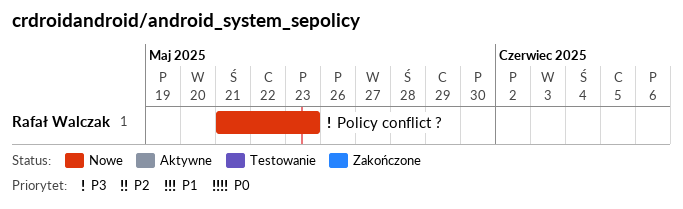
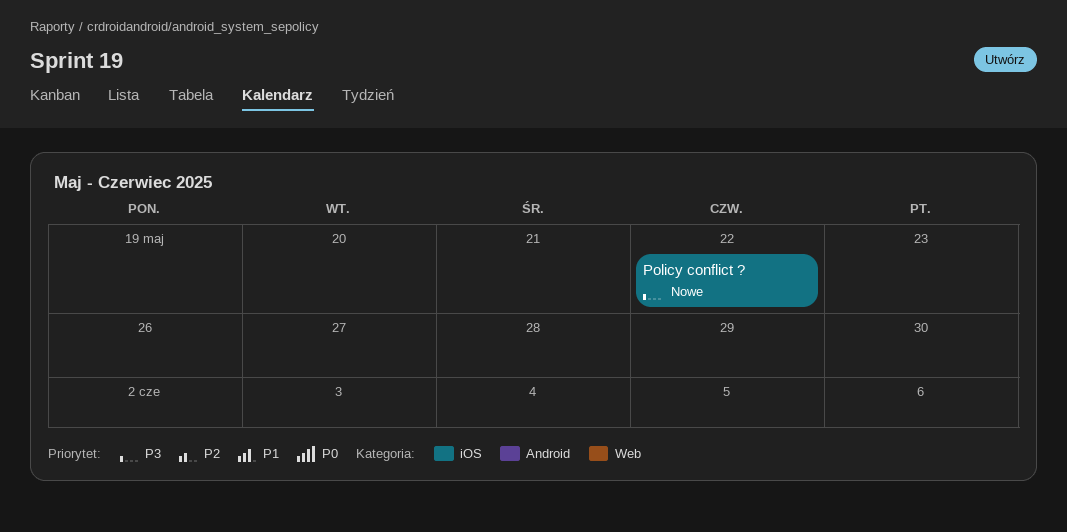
Policy conflict ?, due: May 23 -> May 22

